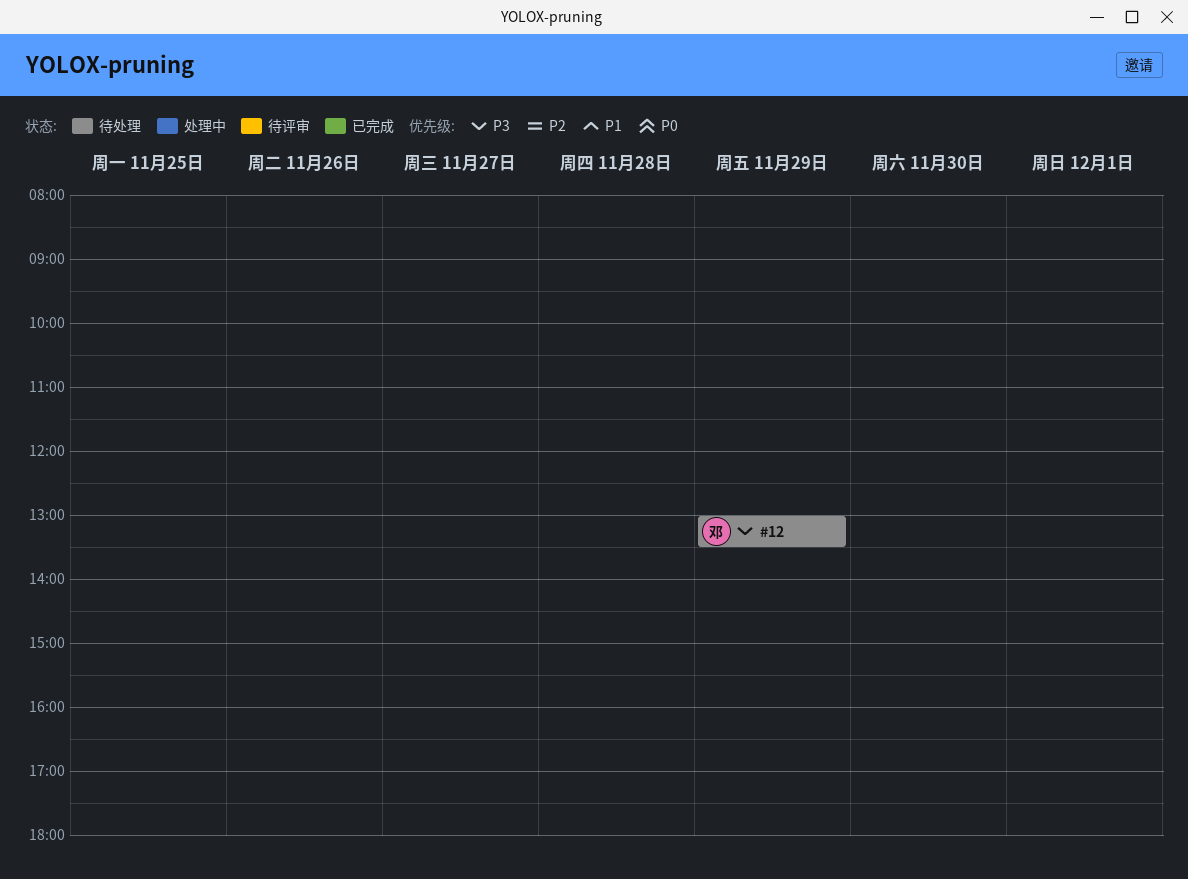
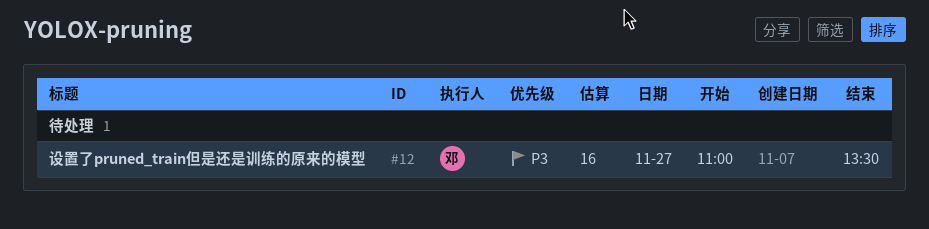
#12, day: Nov 29 -> Nov 27
#12, begins: 13:00 -> 11:00

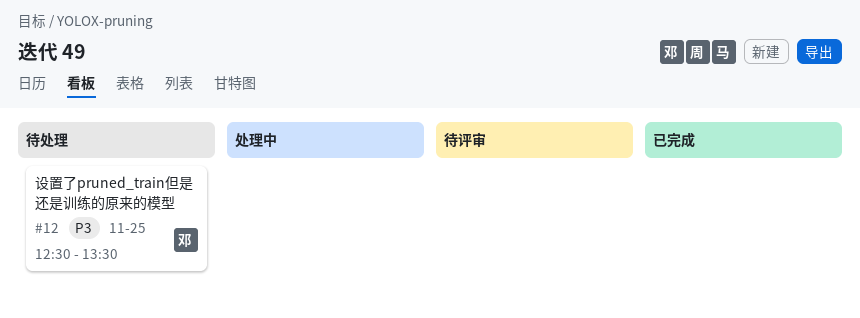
#12, day: Nov 27 -> Nov 25
#12, begins: 11:00 -> 12:30

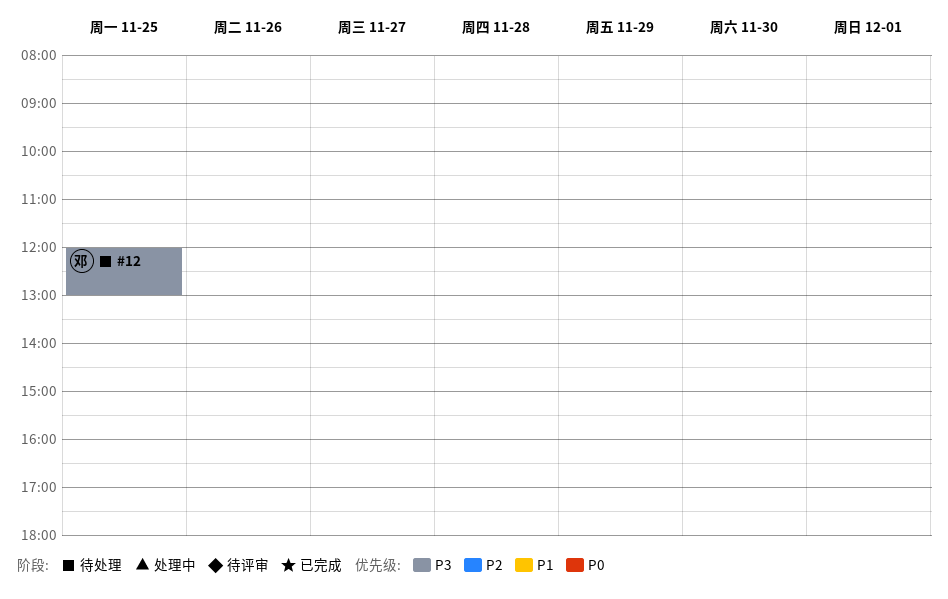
#12, begins: 12:30 -> 12:00
#12, ends: 13:30 -> 13:00

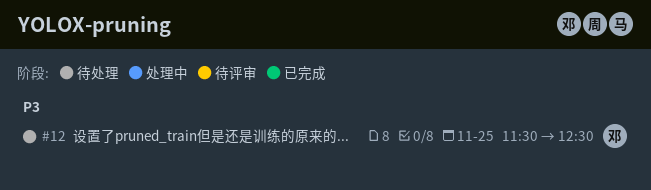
#12, begins: 12:00 -> 11:30
#12, ends: 13:00 -> 12:30

